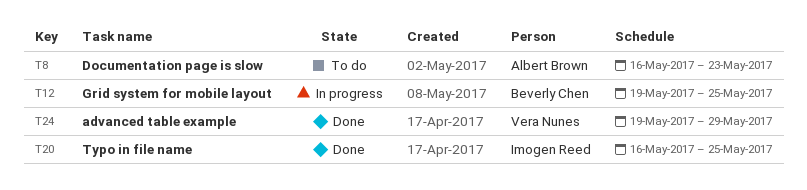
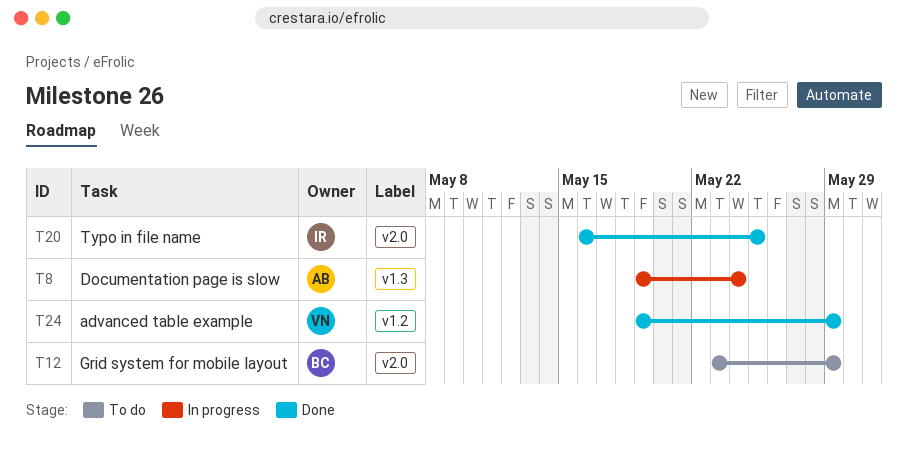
T8, status: To do -> In progress
T8, start: May 16 -> May 19
T8, due: May 23 -> May 24
T12, status: In progress -> To do
T12, start: May 19 -> May 23
T12, due: May 25 -> May 29

